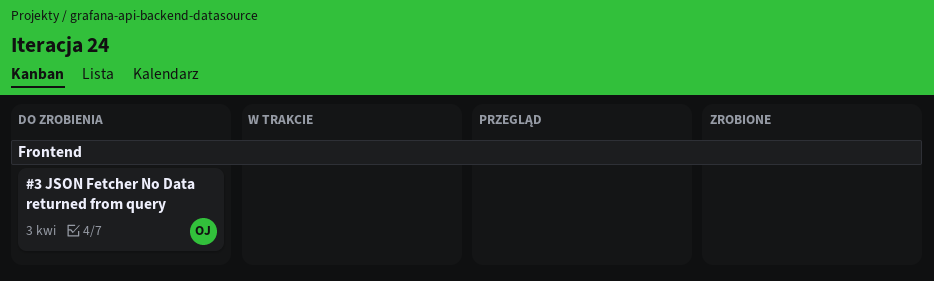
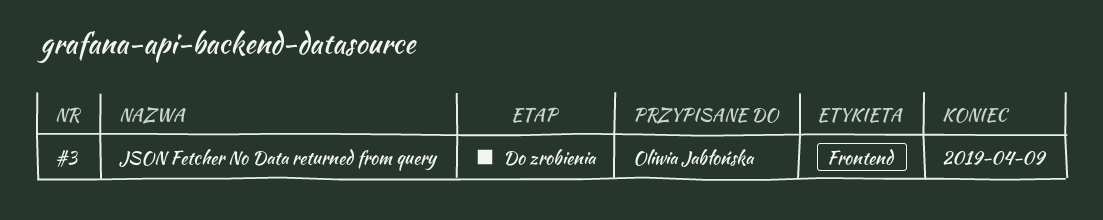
#3, due: Apr 3 -> Apr 9

